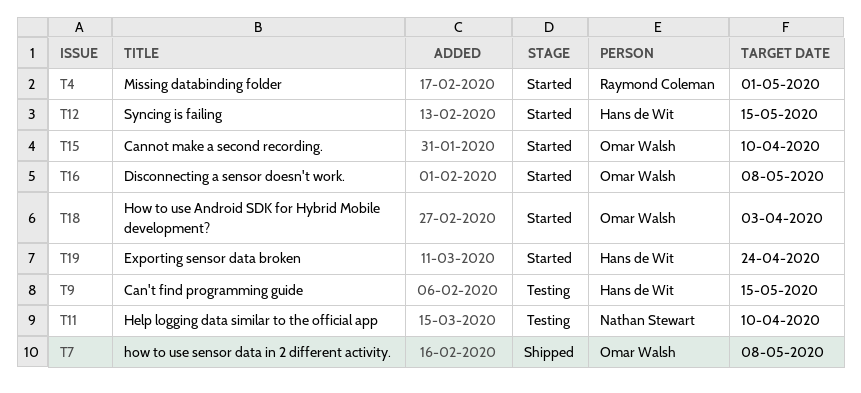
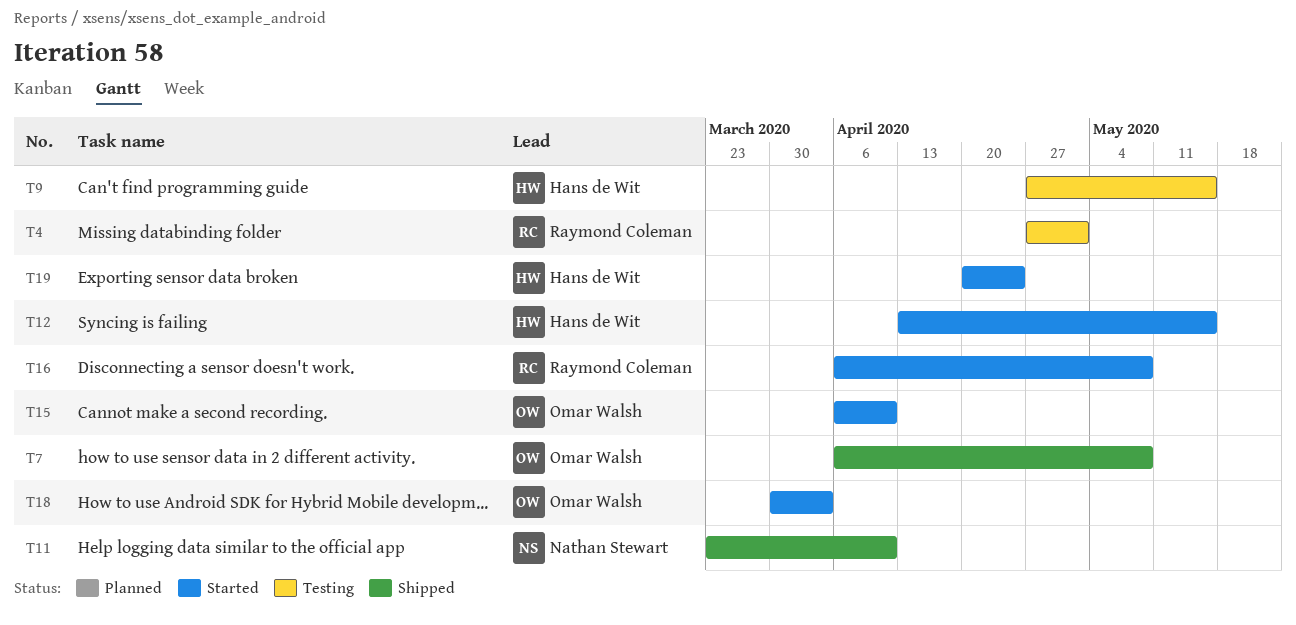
T4, status: Started -> Testing
T11, status: Testing -> Shipped
T16, owner: Omar Walsh -> Raymond Coleman

